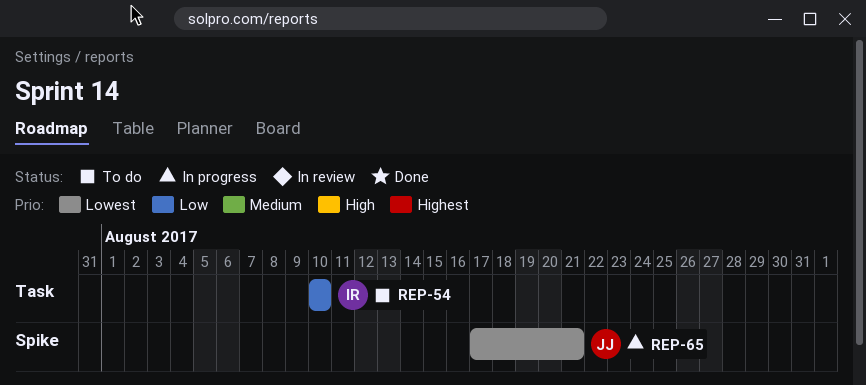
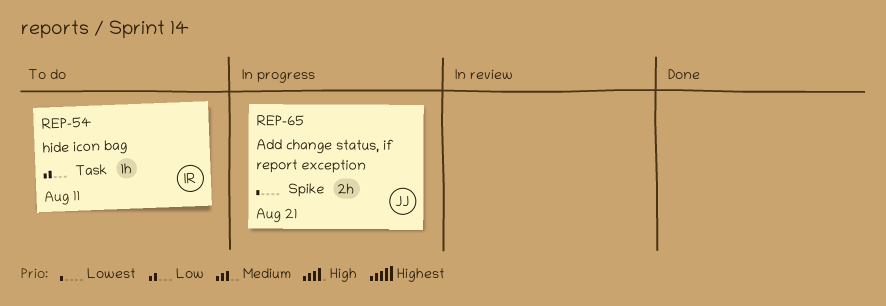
REP-54, due: Aug 10 -> Aug 11

